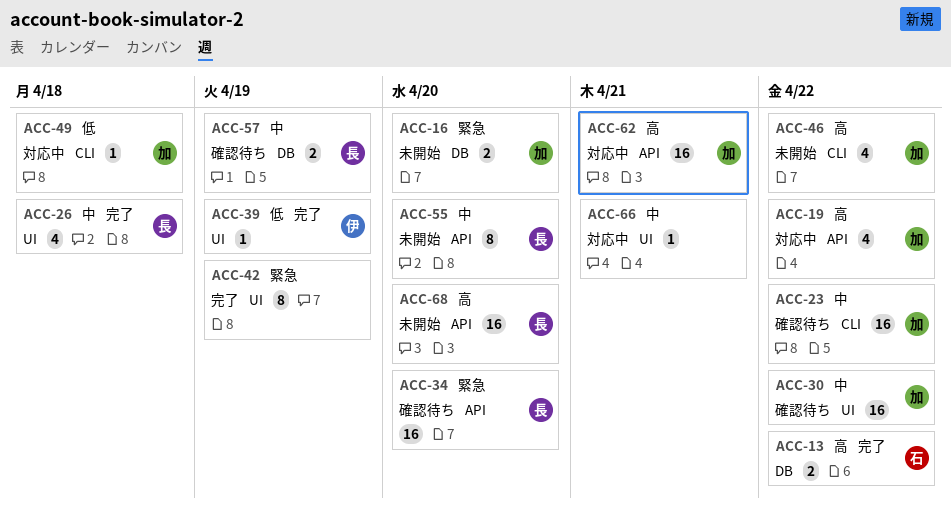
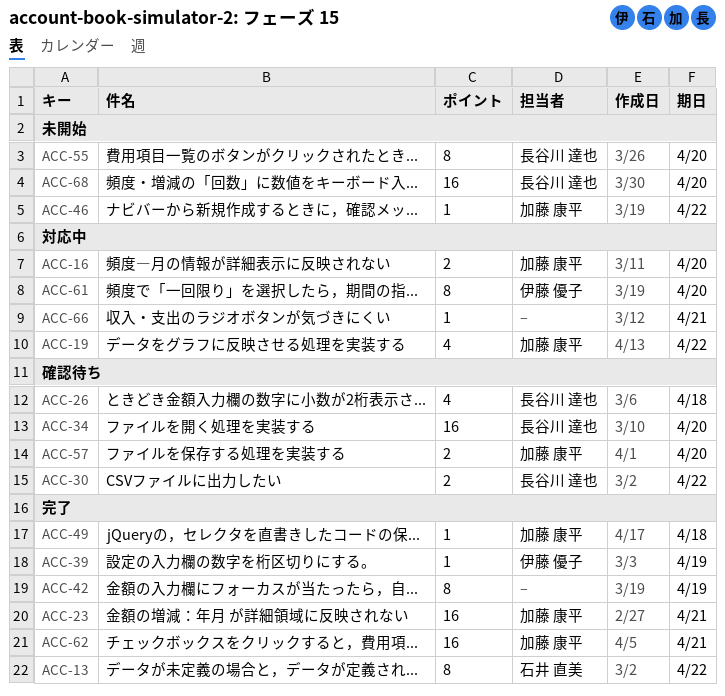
ACC-13, estimate: 2 -> 8
ACC-16, status: 未開始 -> 対応中
ACC-23, status: 確認待ち -> 完了
ACC-23, due: Apr 22 -> Apr 21
ACC-26, status: 完了 -> 確認待ち
ACC-30, owner: 加藤 康平 -> 長谷川 達也
ACC-30, estimate: 16 -> 2
ACC-46, estimate: 4 -> 1
ACC-49, status: 対応中 -> 完了
ACC-57, owner: 長谷川 達也 -> 加藤 康平
ACC-57, due: Apr 19 -> Apr 20
ACC-61: none -> present
ACC-62, status: 対応中 -> 完了

